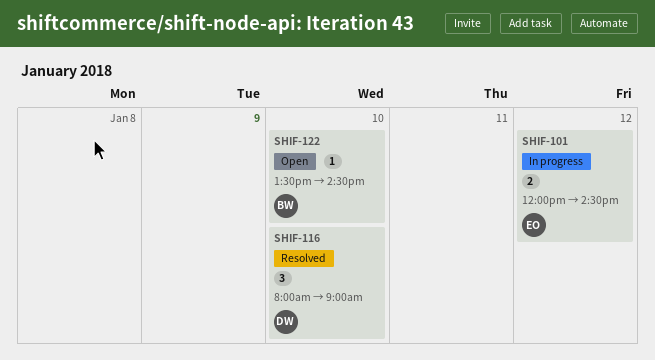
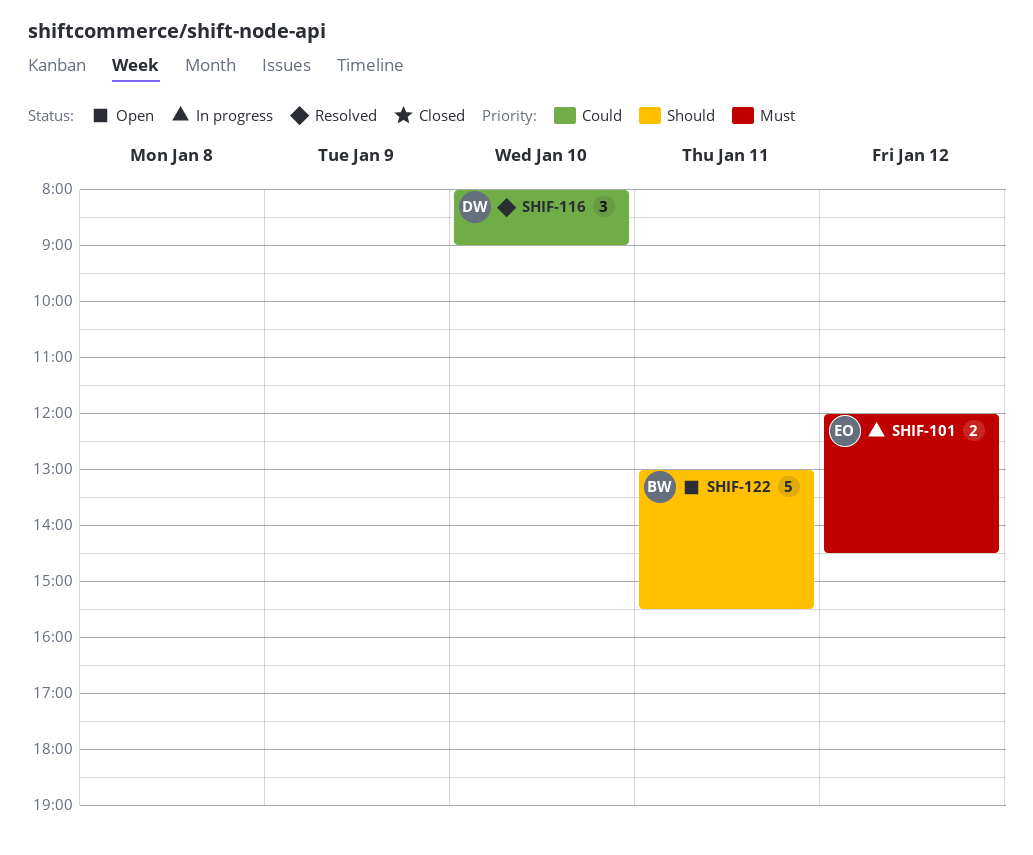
SHIF-122, estimate: 1 -> 5
SHIF-122, day: Jan 10 -> Jan 11
SHIF-122, begins: 13:30 -> 13:00
SHIF-122, ends: 14:30 -> 15:30

